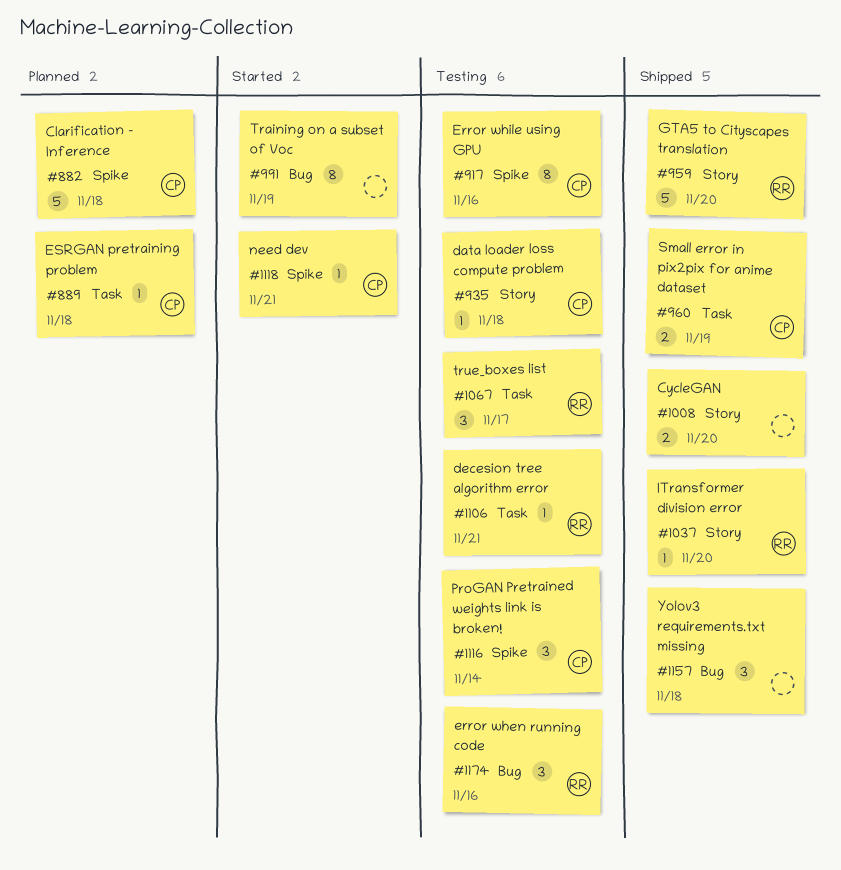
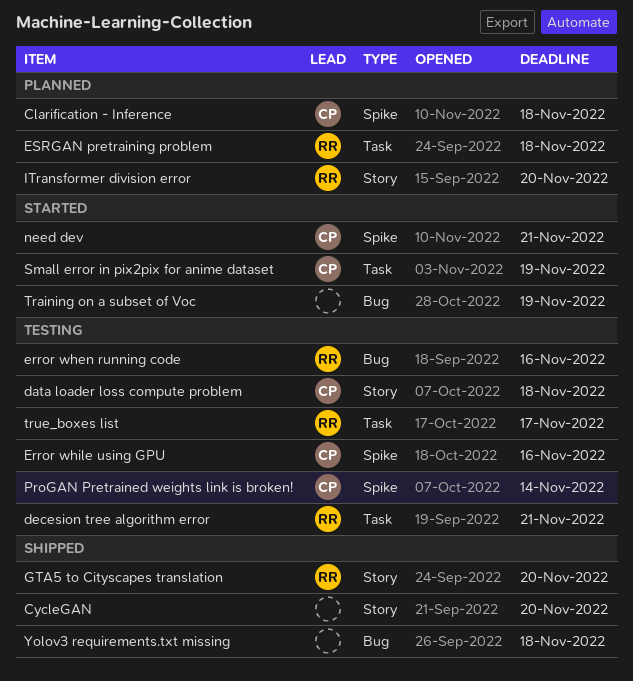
ESRGAN pretraining problem, owner: CP -> RR
ITransformer division error, status: Shipped -> Planned
Small error in pix2pix for anime dataset, status: Shipped -> Started

